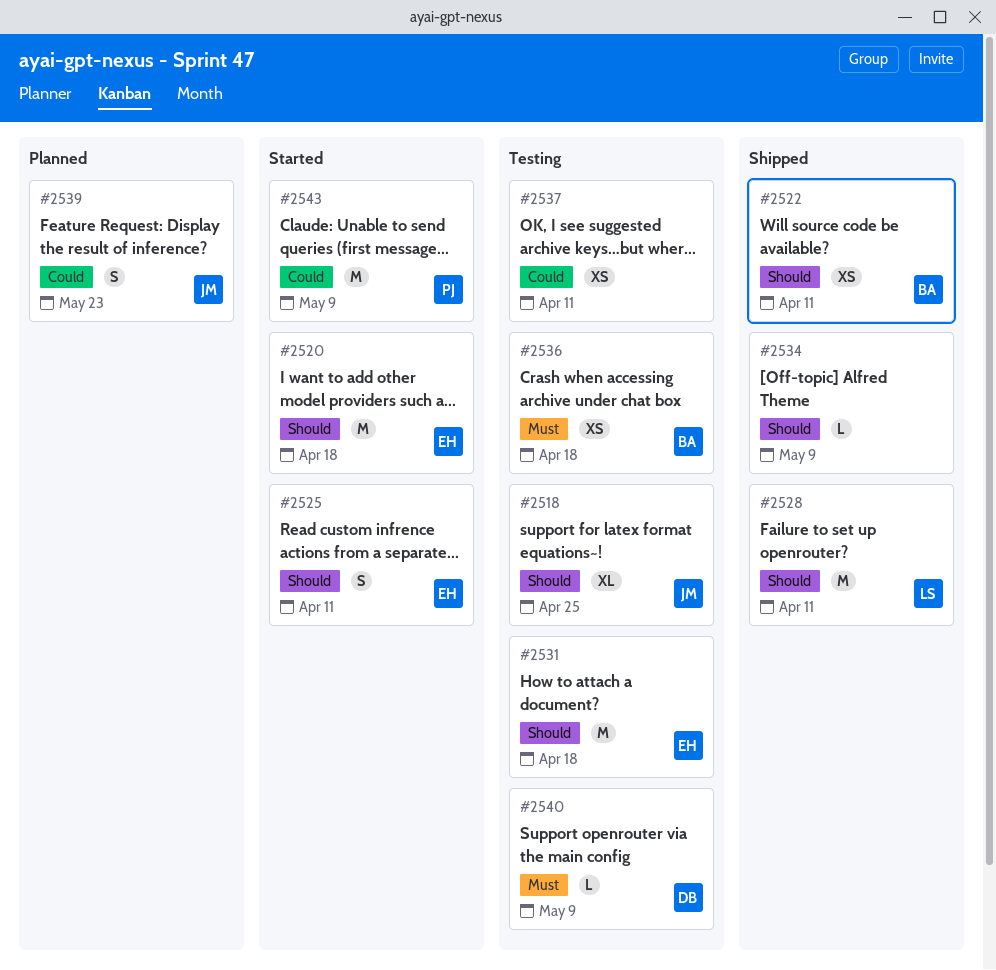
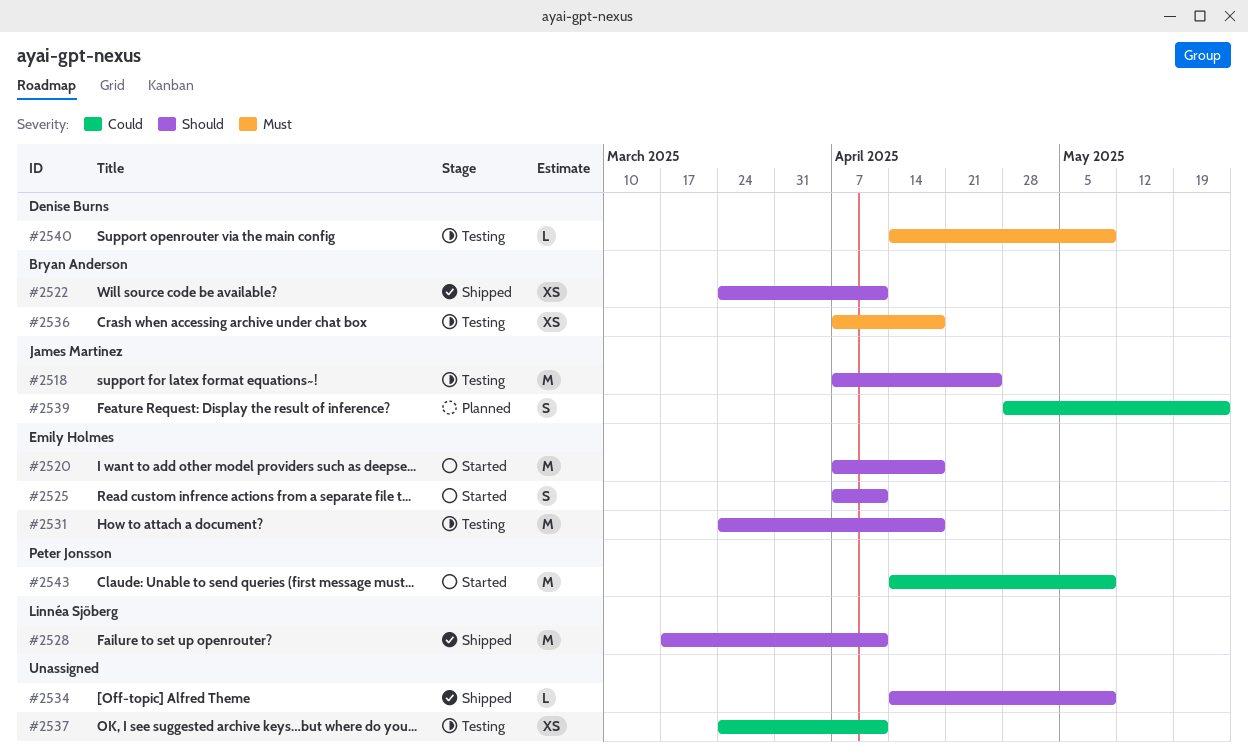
#2518, estimate: XL -> M

